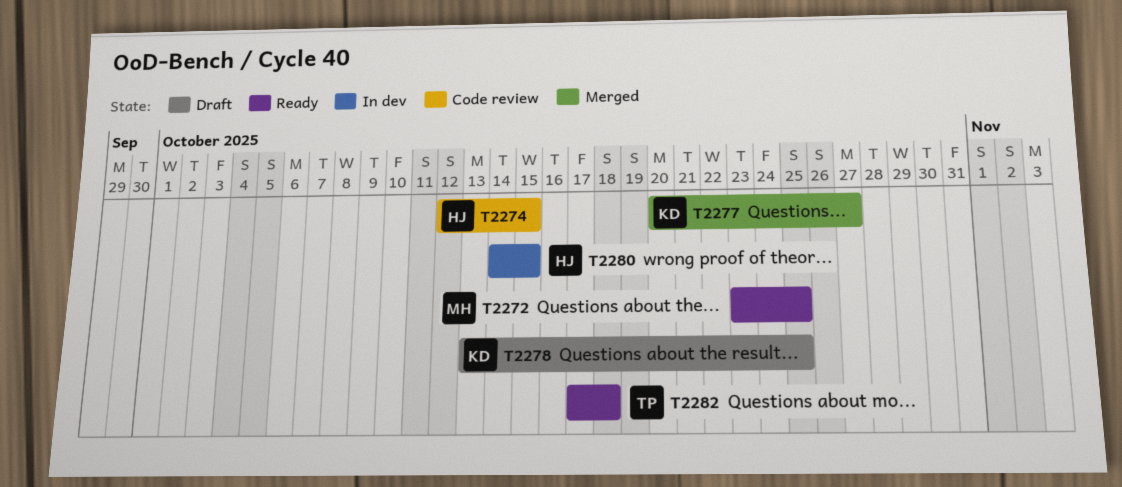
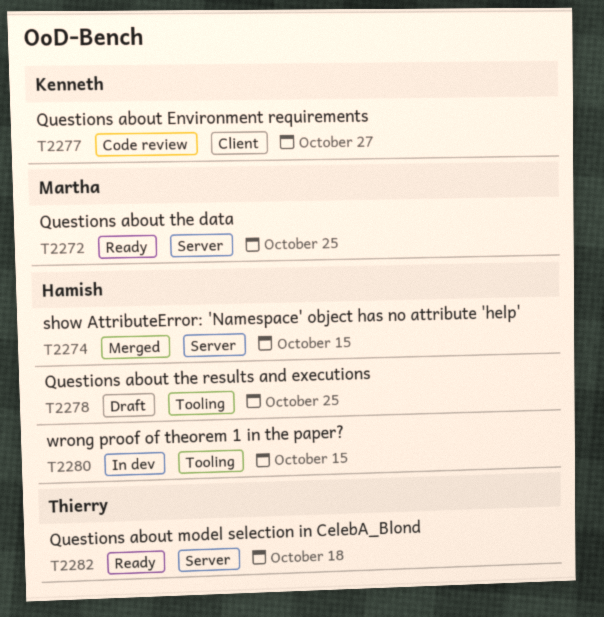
T2274, status: Code review -> Merged
T2277, status: Merged -> Code review
T2278, owner: Kenneth -> Hamish

